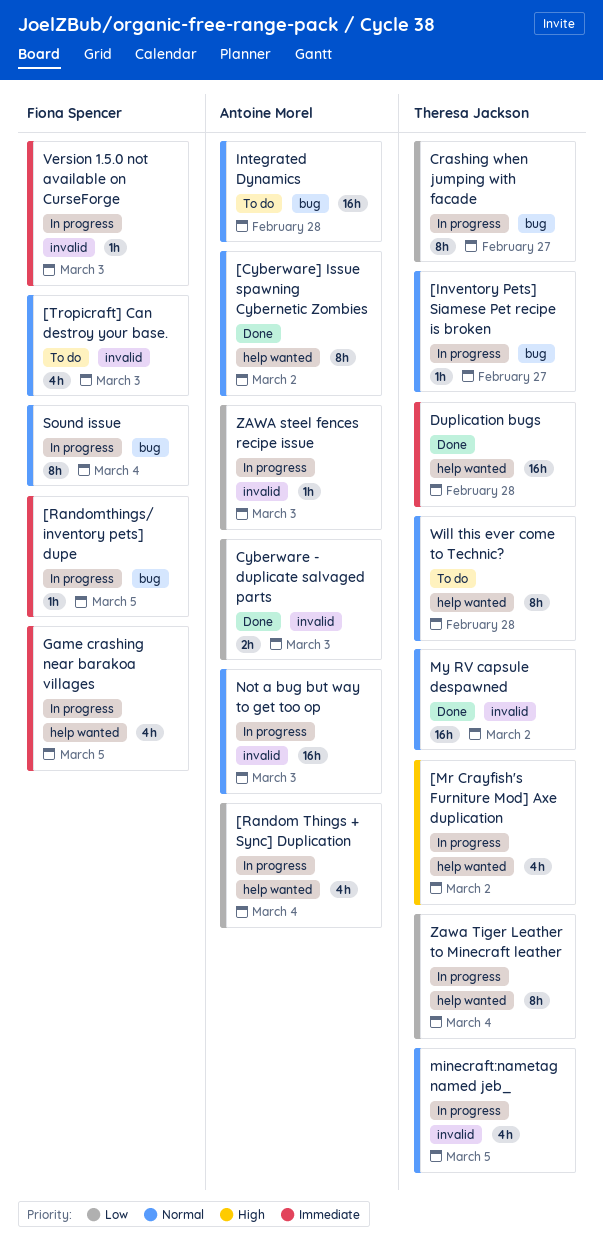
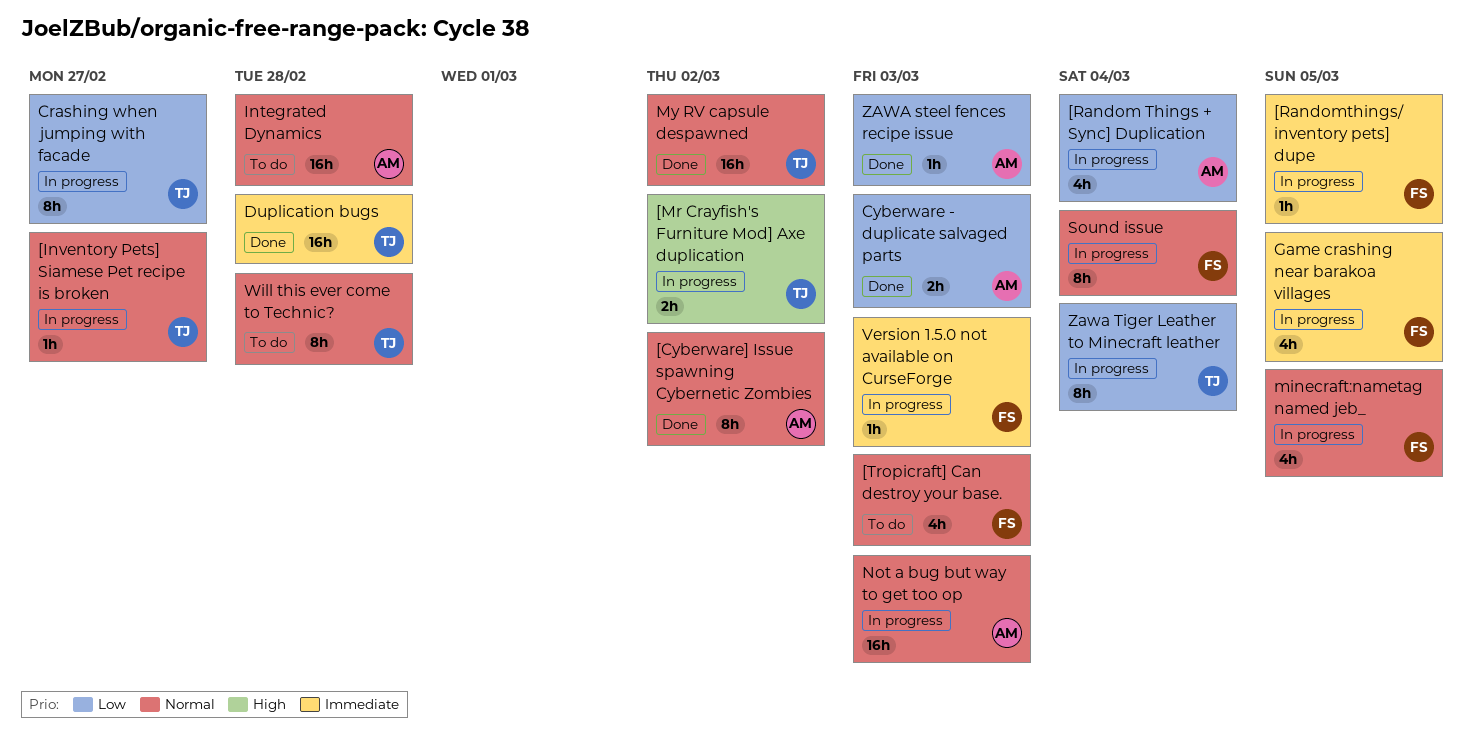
[Mr Crayfish's Furniture Mod] Axe duplication, estimate: 4h -> 2h
minecraft:nametag named jeb_, owner: Theresa Jackson -> Fiona Spencer
ZAWA steel fences recipe issue, status: In progress -> Done

